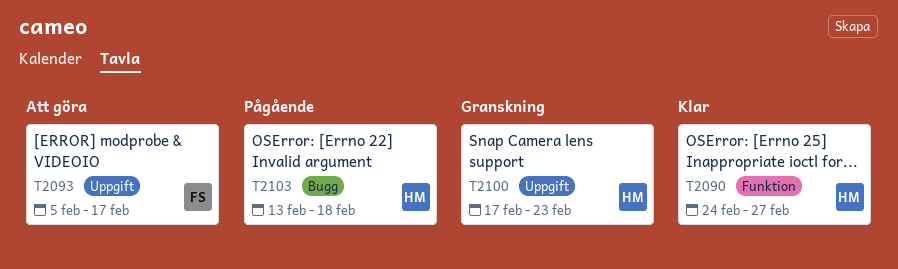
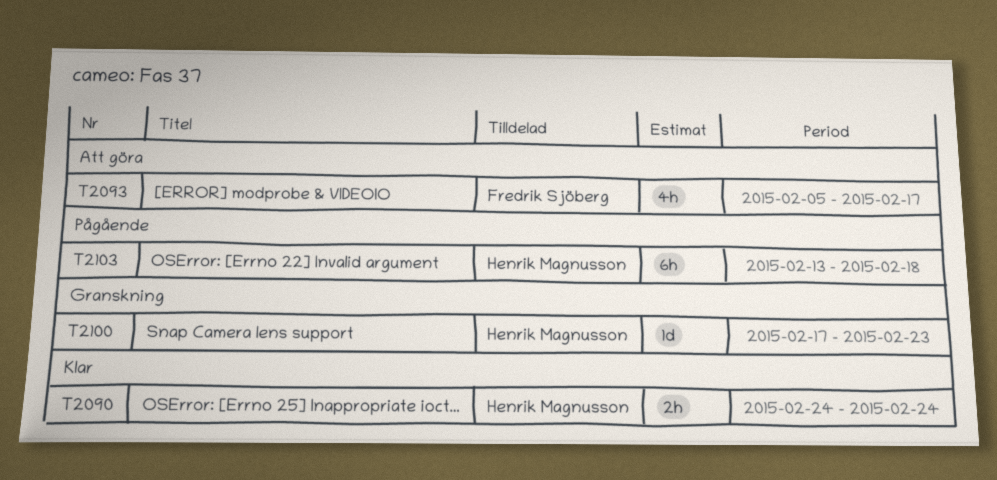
T2090, due: Feb 27 -> Feb 24

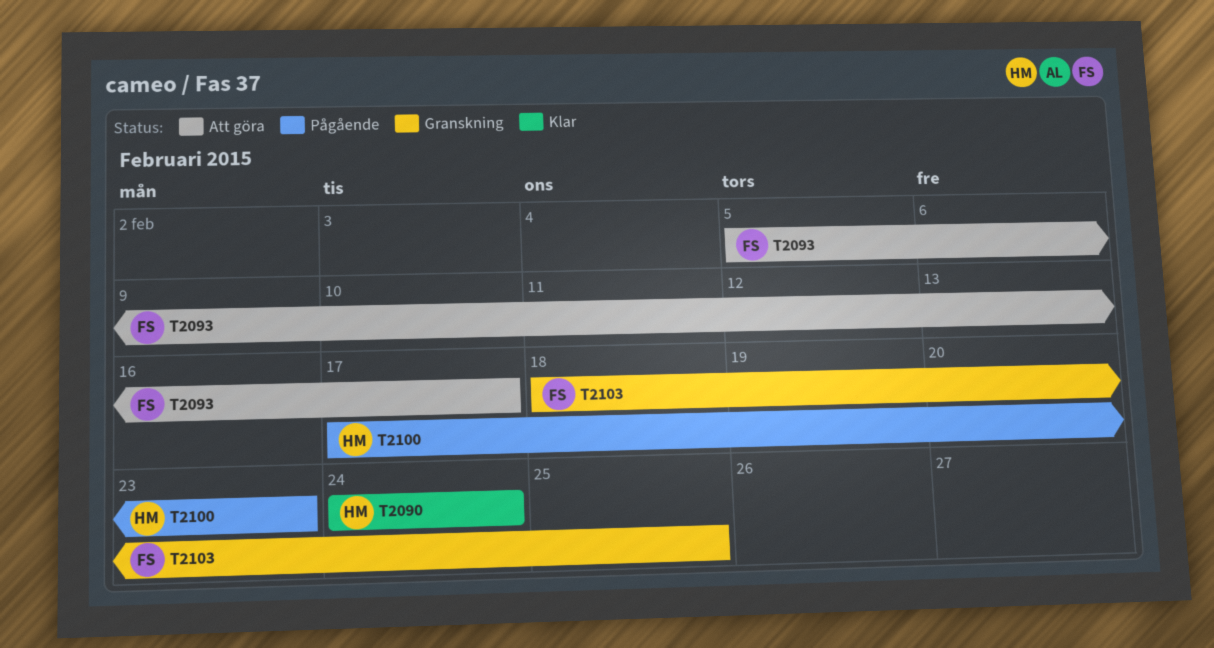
T2100, status: Granskning -> Pågående
T2103, status: Pågående -> Granskning
T2103, owner: Henrik Magnusson -> Fredrik Sjöberg
T2103, start: Feb 13 -> Feb 18
T2103, due: Feb 18 -> Feb 25

